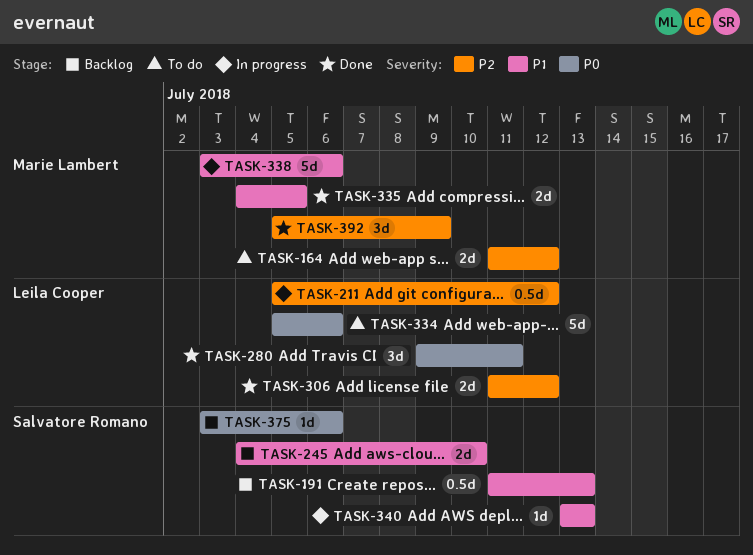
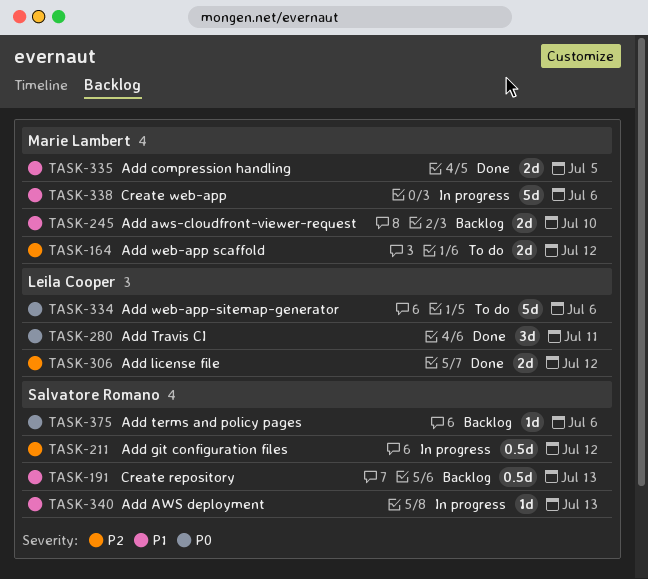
TASK-211, owner: Leila Cooper -> Salvatore Romano
TASK-245, owner: Salvatore Romano -> Marie Lambert
TASK-392: present -> none

